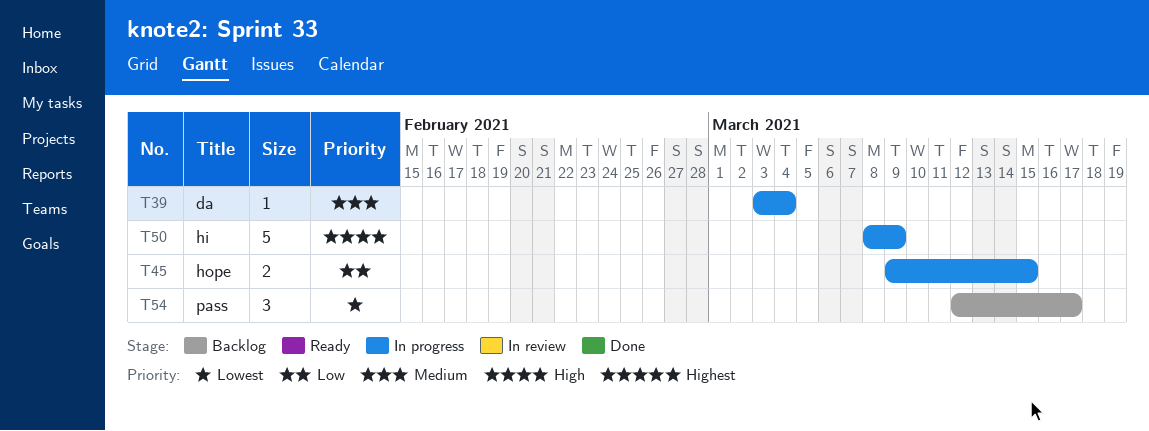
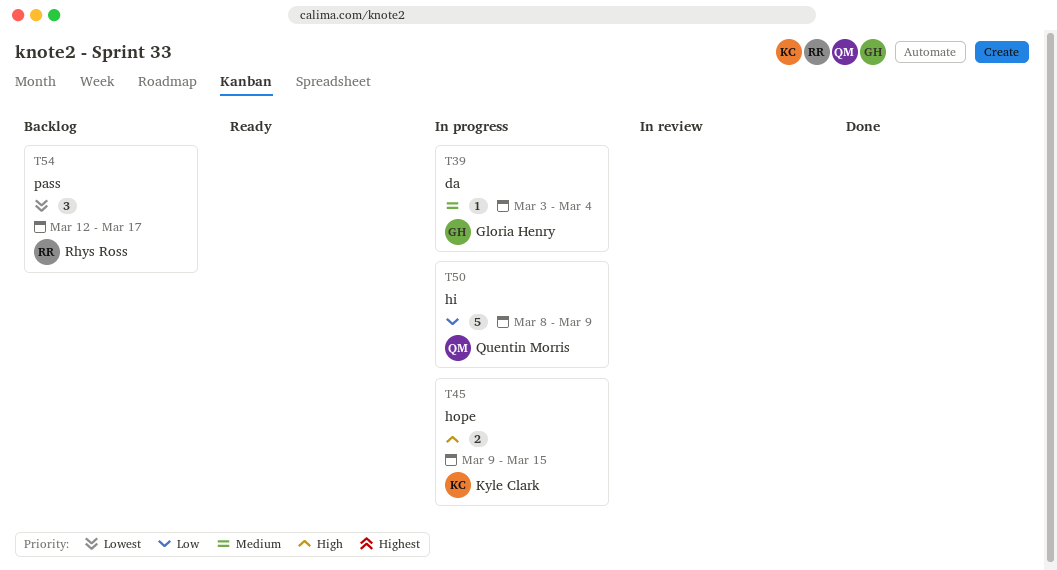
T45, priority: Low -> High
T50, priority: High -> Low

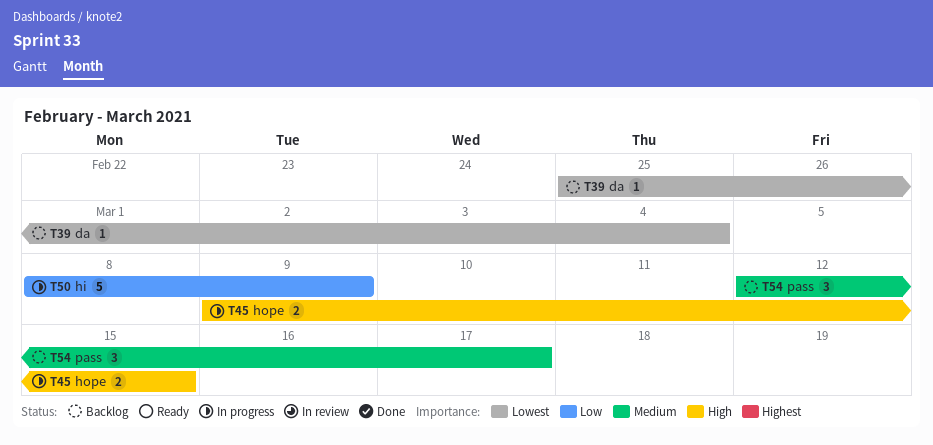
T39, status: In progress -> Backlog
T39, priority: Medium -> Lowest
T39, start: Mar 3 -> Feb 25
T54, priority: Lowest -> Medium

